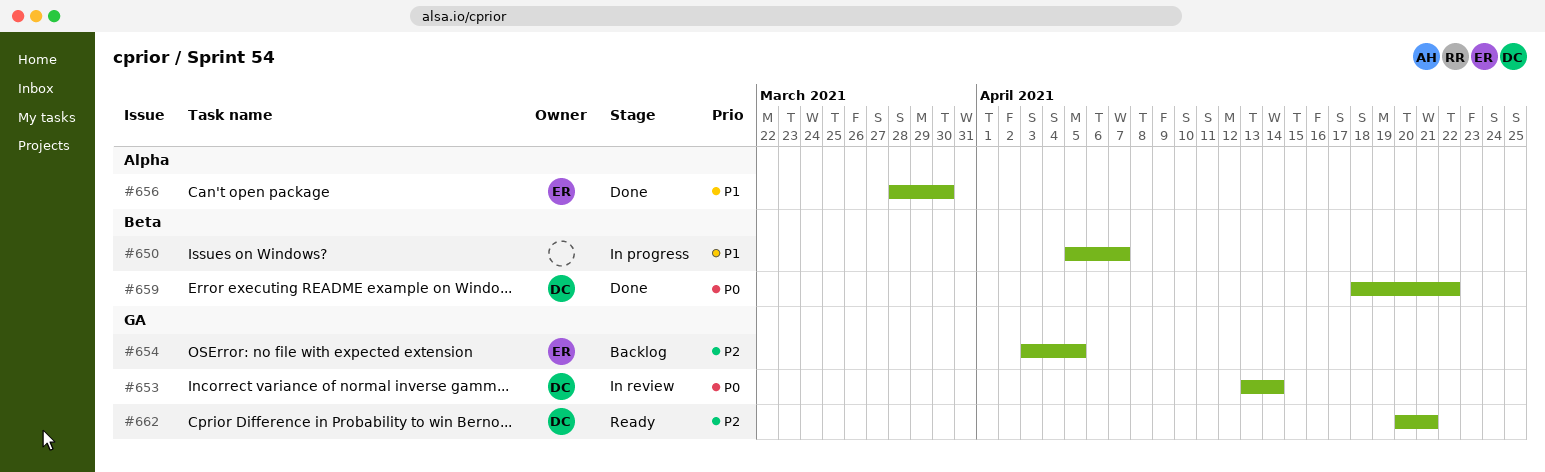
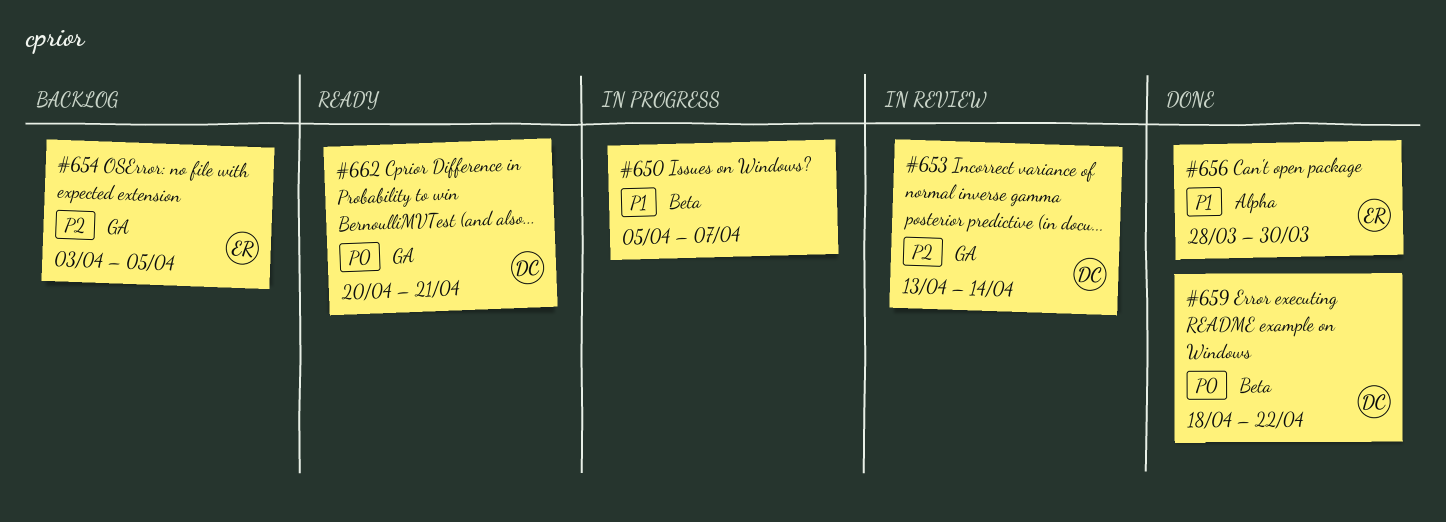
#653, priority: P0 -> P2
#662, priority: P2 -> P0

